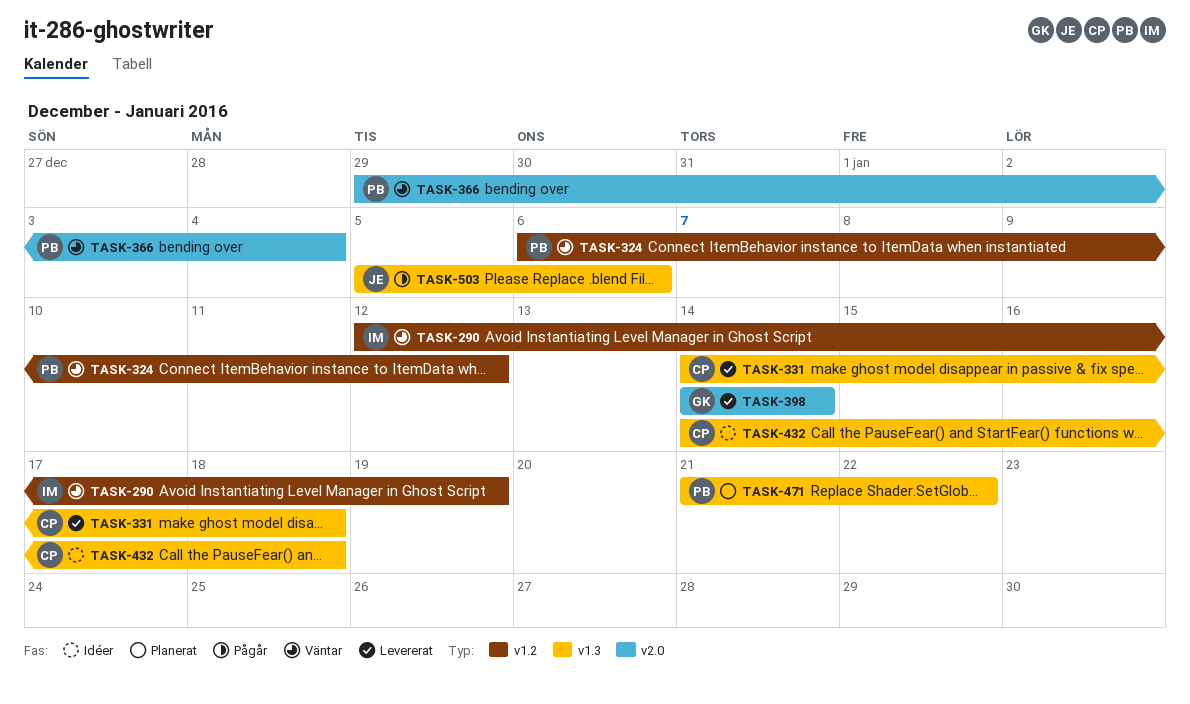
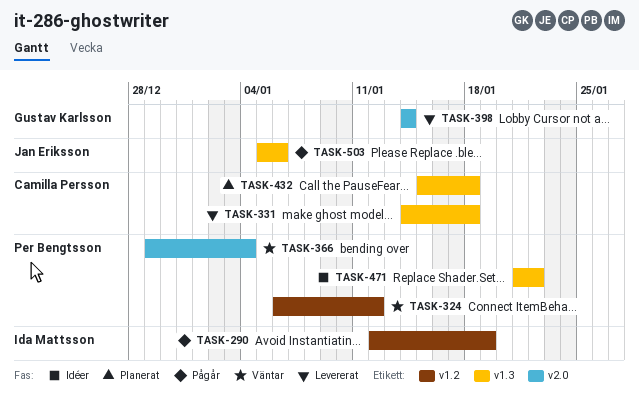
TASK-290, status: Väntar -> Pågår
TASK-432, status: Idéer -> Planerat
TASK-432, start: Jan 14 -> Jan 15
TASK-471, status: Planerat -> Idéer

